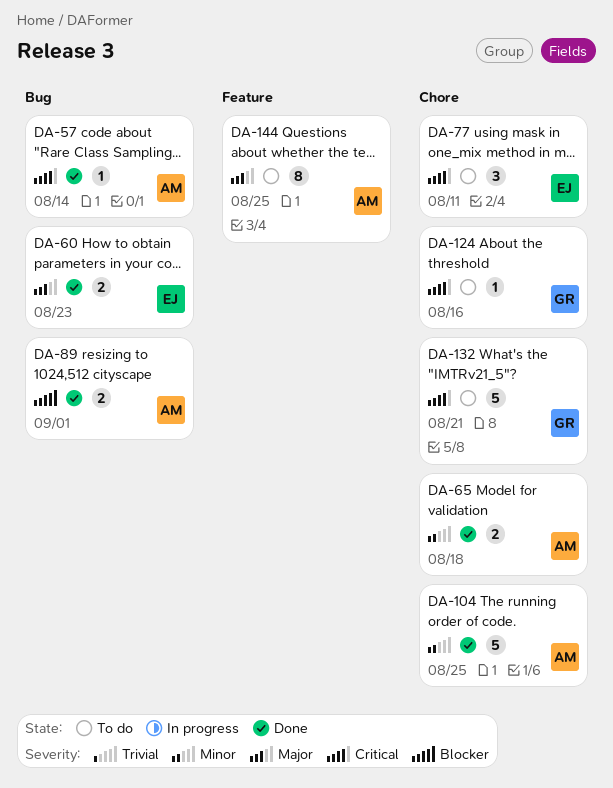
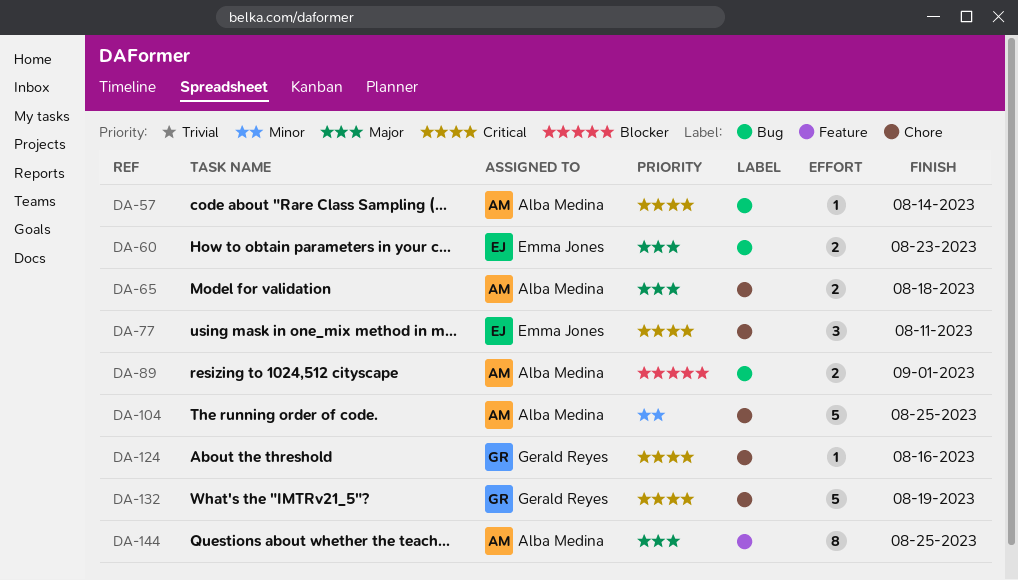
DA-65, priority: Minor -> Major
DA-132, due: Aug 21 -> Aug 19

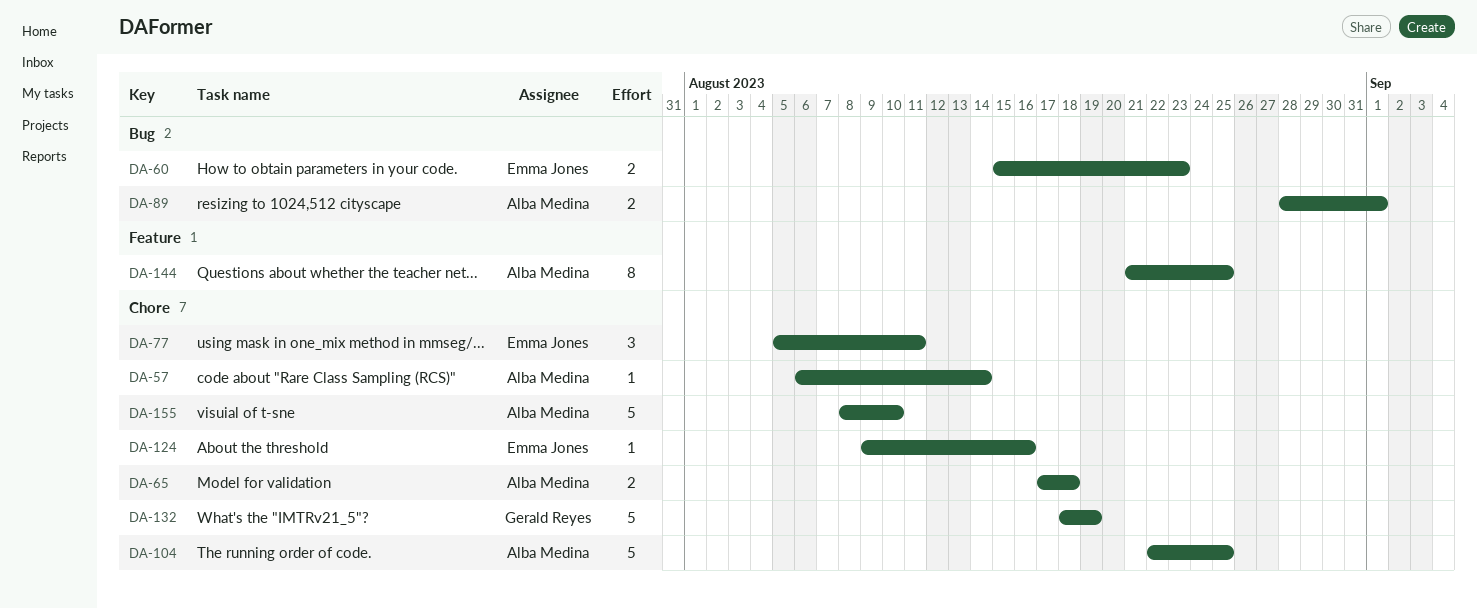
DA-57, label: Bug -> Chore
DA-124, owner: Gerald Reyes -> Emma Jones
DA-155: none -> present

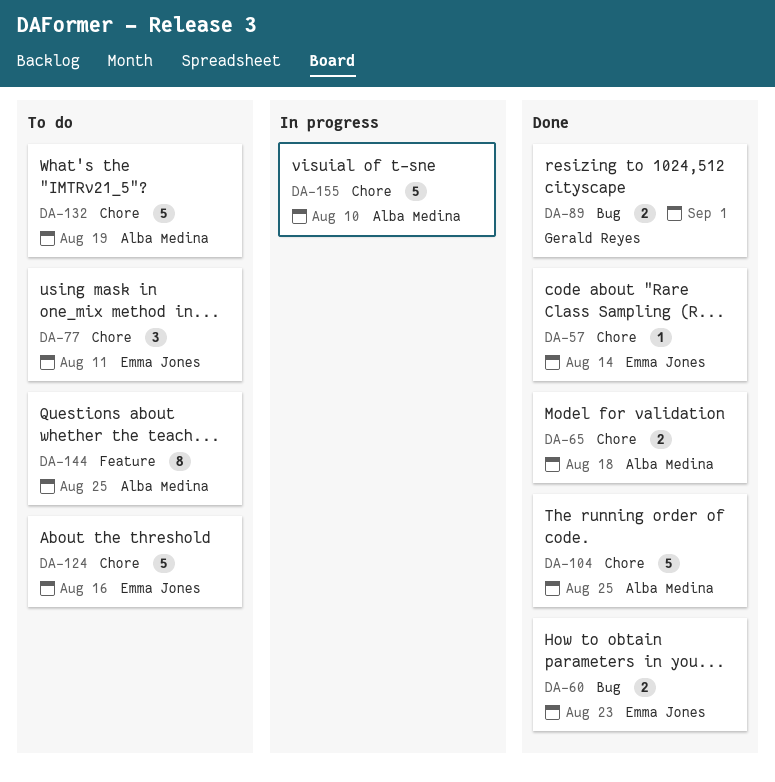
DA-57, owner: Alba Medina -> Emma Jones
DA-89, owner: Alba Medina -> Gerald Reyes
DA-124, estimate: 1 -> 5
DA-132, owner: Gerald Reyes -> Alba Medina

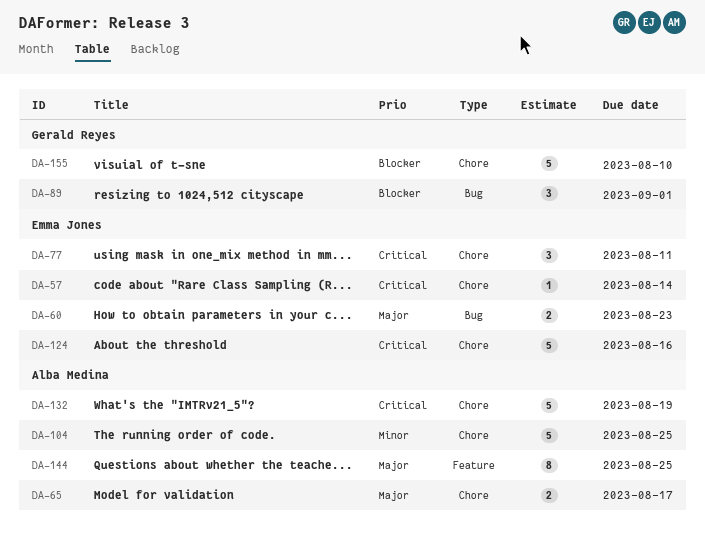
DA-65, due: Aug 18 -> Aug 17
DA-89, estimate: 2 -> 3
DA-155, owner: Alba Medina -> Gerald Reyes

